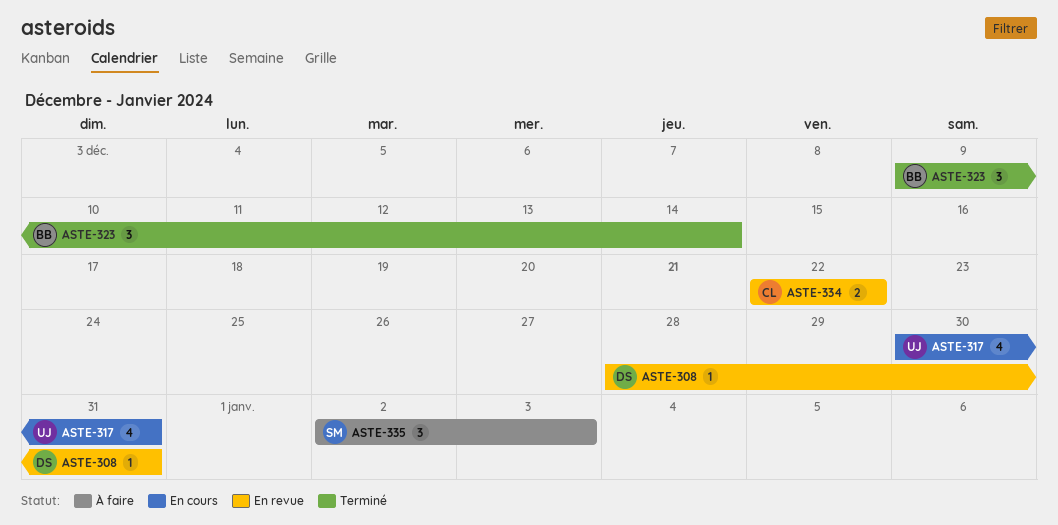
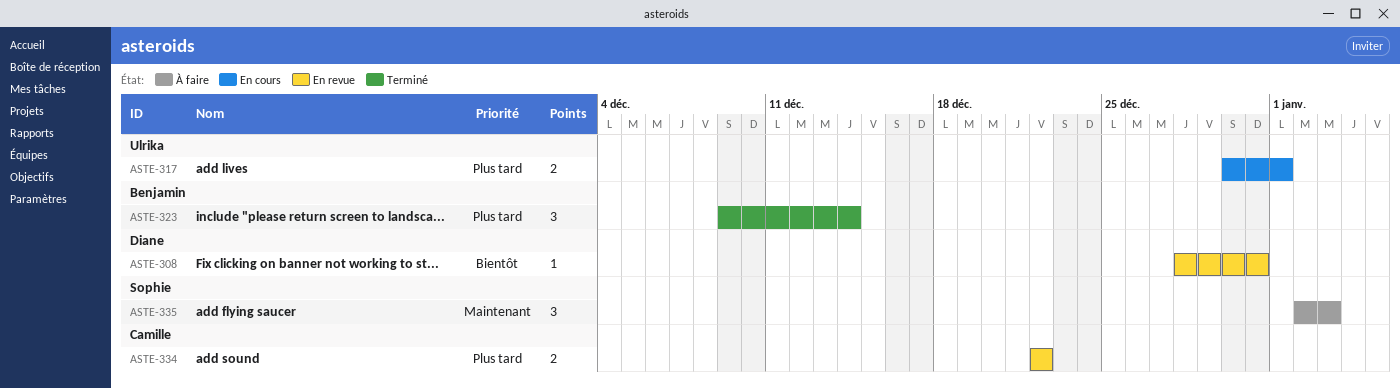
ASTE-317, estimate: 4 -> 2
ASTE-317, due: Dec 31 -> Jan 1

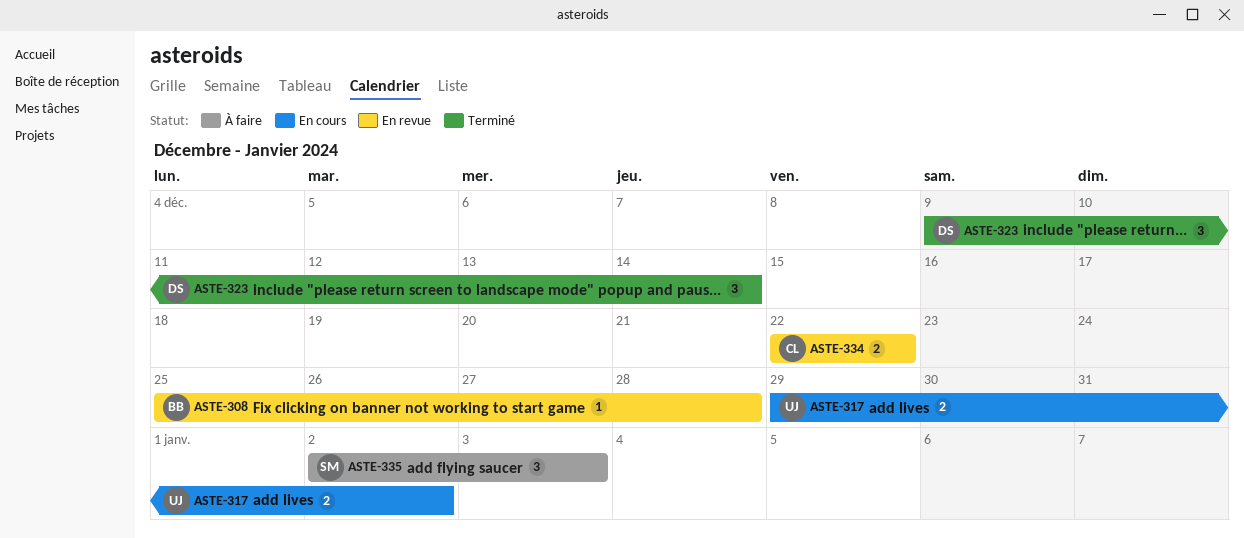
ASTE-308, owner: Diane -> Benjamin
ASTE-308, start: Dec 28 -> Dec 25
ASTE-308, due: Dec 31 -> Dec 28
ASTE-317, start: Dec 30 -> Dec 29
ASTE-317, due: Jan 1 -> Jan 2
ASTE-323, owner: Benjamin -> Diane

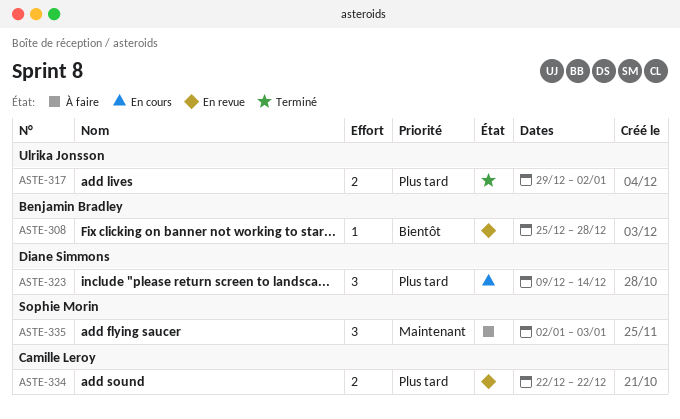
ASTE-317, status: En cours -> Terminé
ASTE-323, status: Terminé -> En cours

